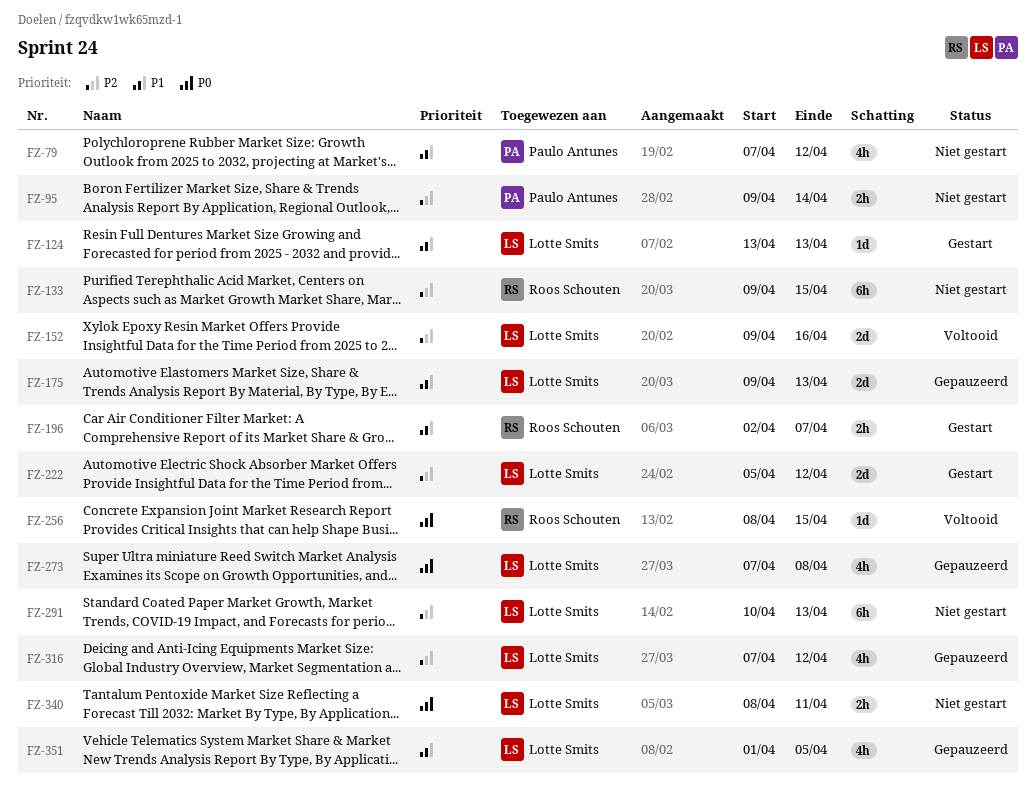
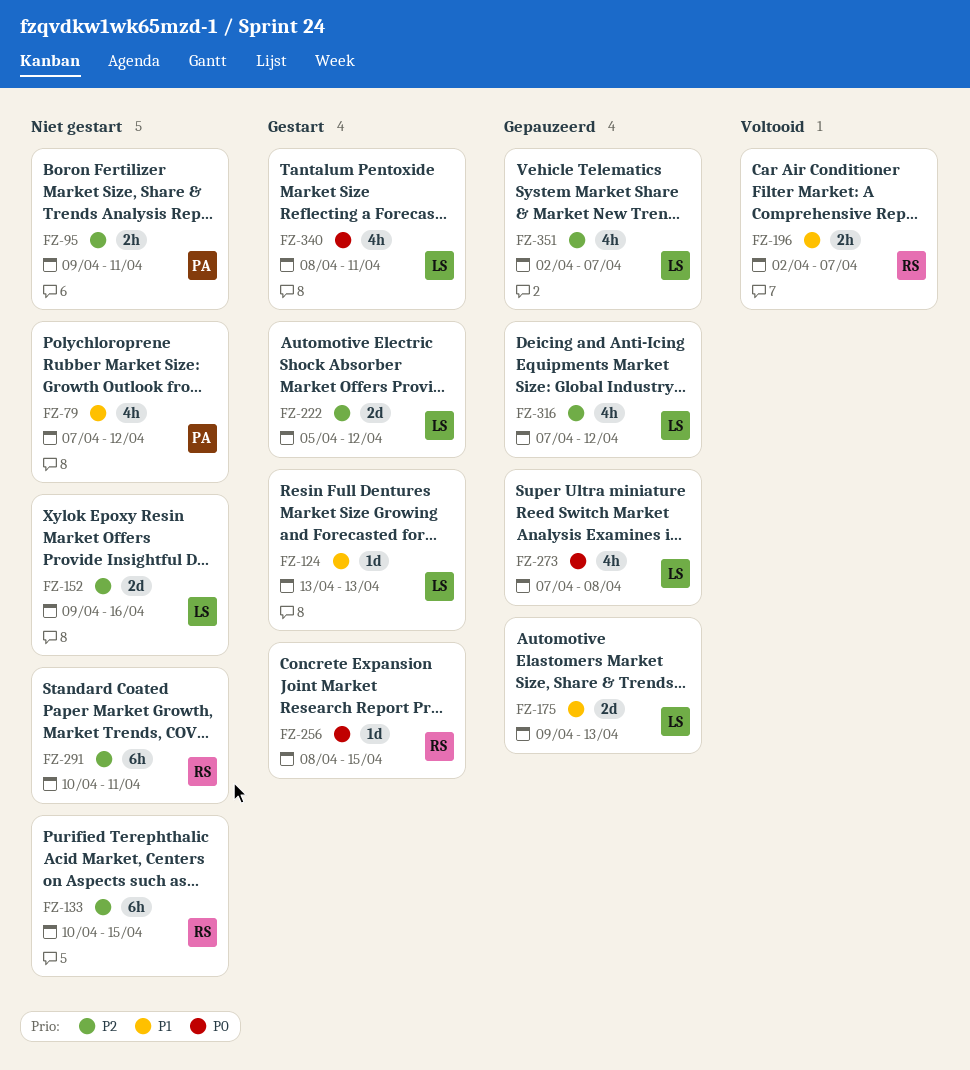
FZ-95, due: Apr 14 -> Apr 11
FZ-133, start: Apr 9 -> Apr 10
FZ-152, status: Voltooid -> Niet gestart
FZ-196, status: Gestart -> Voltooid
FZ-256, status: Voltooid -> Gestart
FZ-291, owner: Lotte Smits -> Roos Schouten
FZ-291, due: Apr 13 -> Apr 11
FZ-340, status: Niet gestart -> Gestart
FZ-340, estimate: 2h -> 4h
FZ-351, priority: P1 -> P2
FZ-351, start: Apr 1 -> Apr 2
FZ-351, due: Apr 5 -> Apr 7

